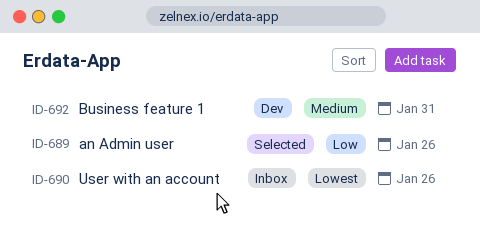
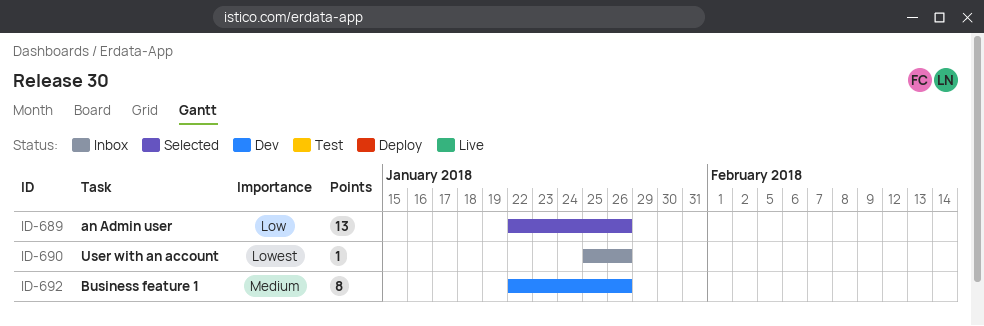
ID-692, due: Jan 31 -> Jan 26

